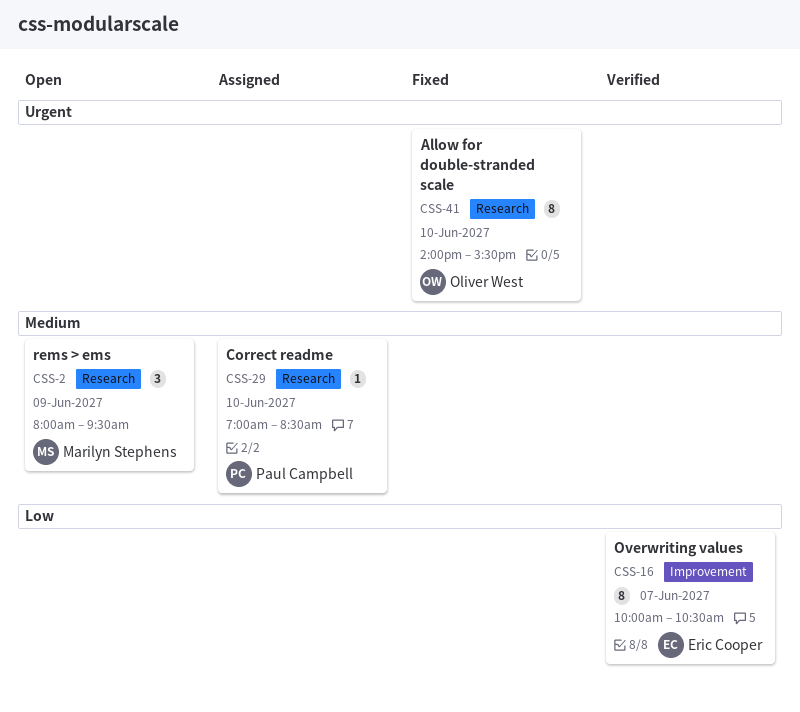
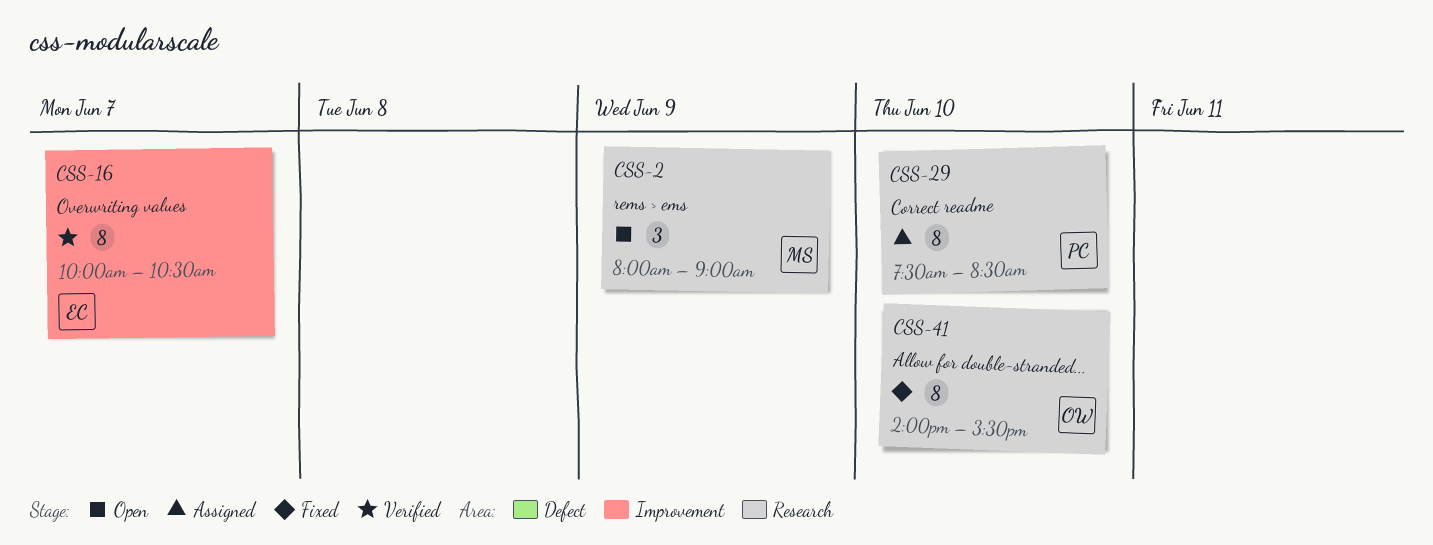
CSS-2, ends: 09:30 -> 09:00
CSS-29, estimate: 1 -> 8
CSS-29, begins: 07:00 -> 07:30

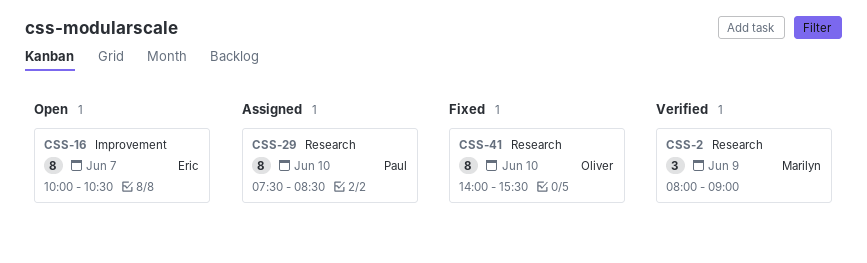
CSS-2, status: Open -> Verified
CSS-16, status: Verified -> Open

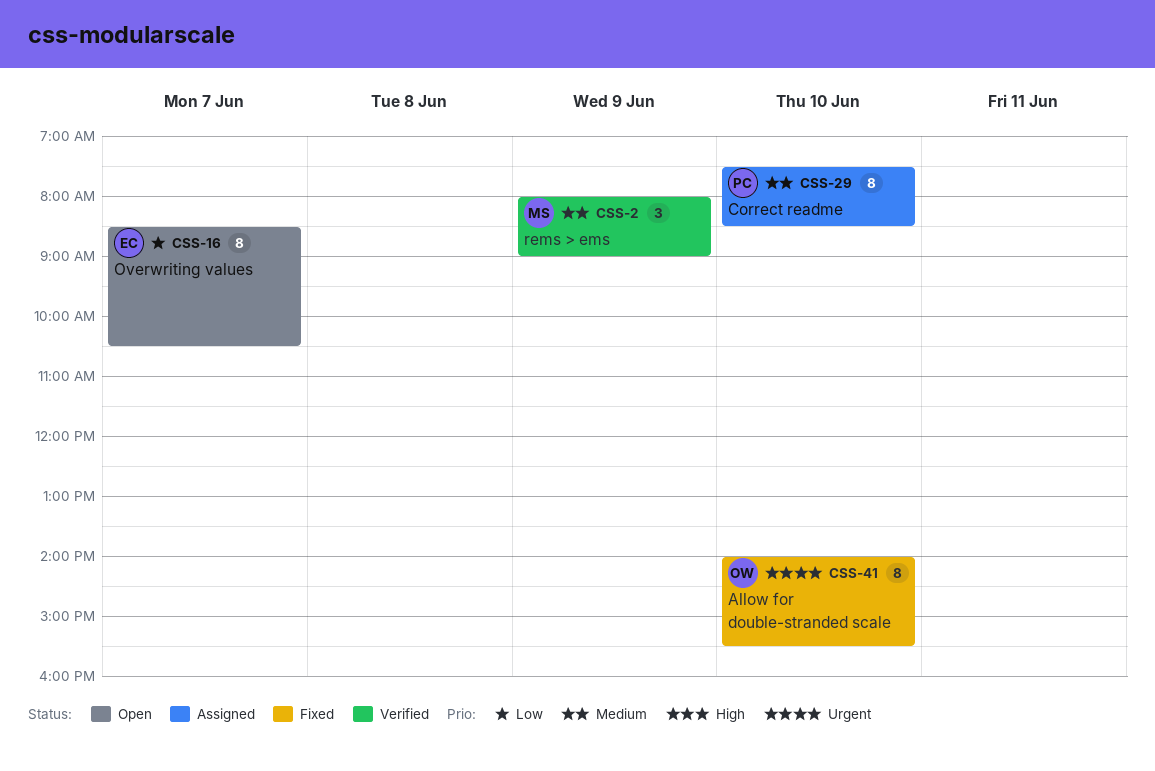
CSS-16, begins: 10:00 -> 08:30

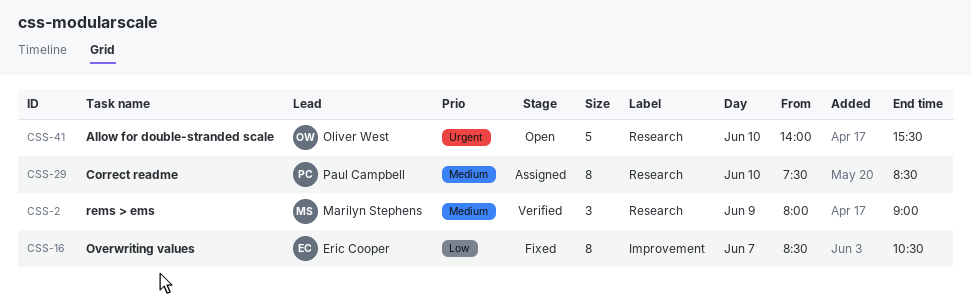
CSS-16, status: Open -> Fixed
CSS-41, status: Fixed -> Open
CSS-41, estimate: 8 -> 5

